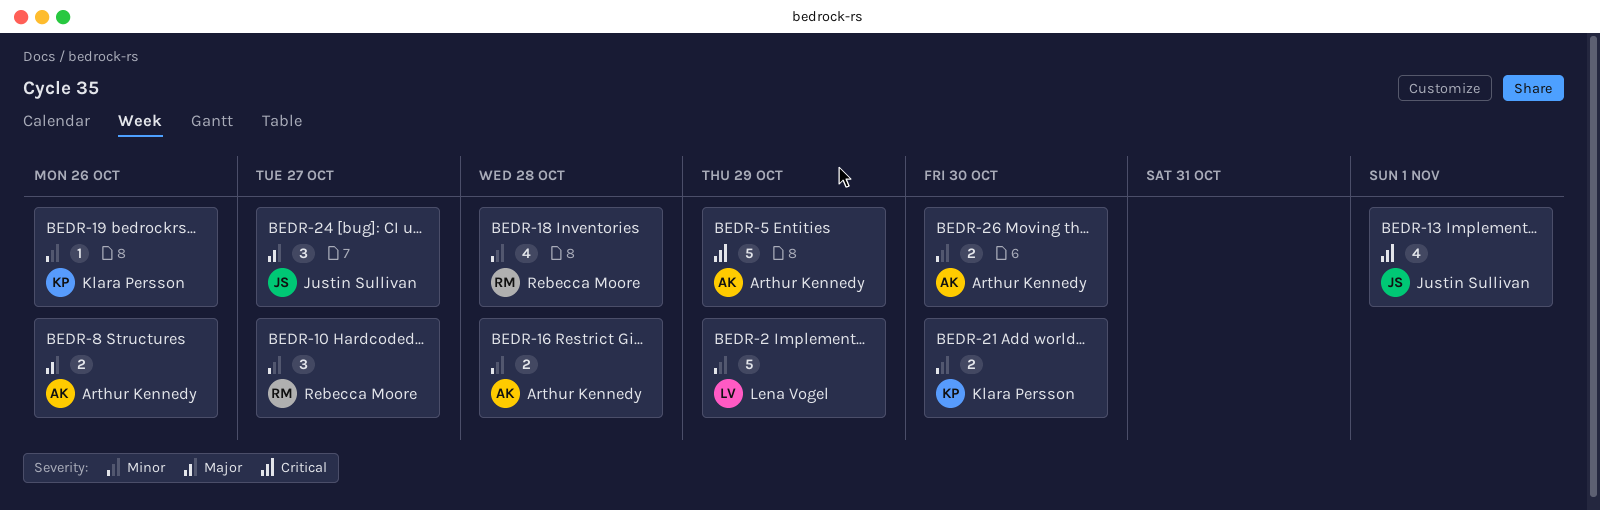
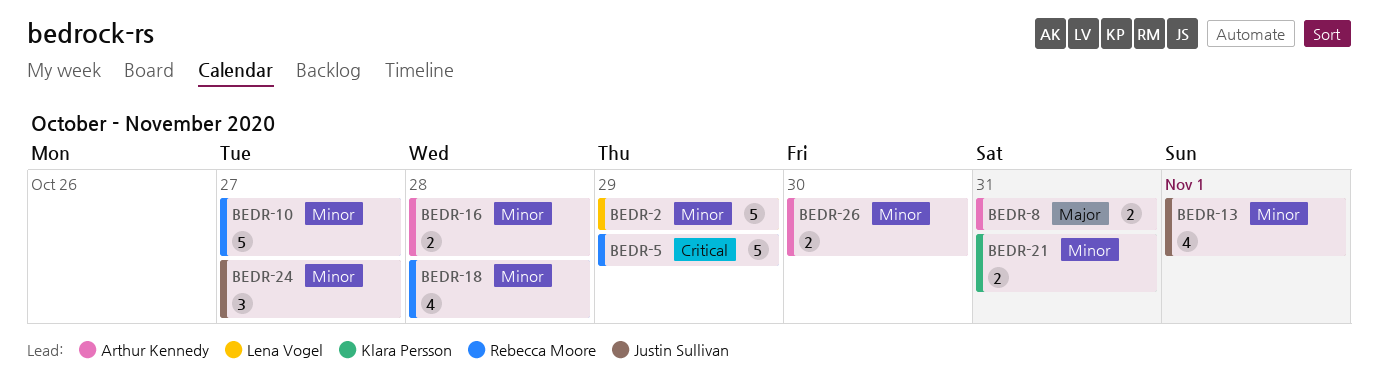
BEDR-5, owner: Arthur Kennedy -> Rebecca Moore
BEDR-8, due: Oct 26 -> Oct 31
BEDR-10, estimate: 3 -> 5
BEDR-13, priority: Critical -> Minor
BEDR-19: present -> none
BEDR-21, due: Oct 30 -> Oct 31
BEDR-24, priority: Major -> Minor

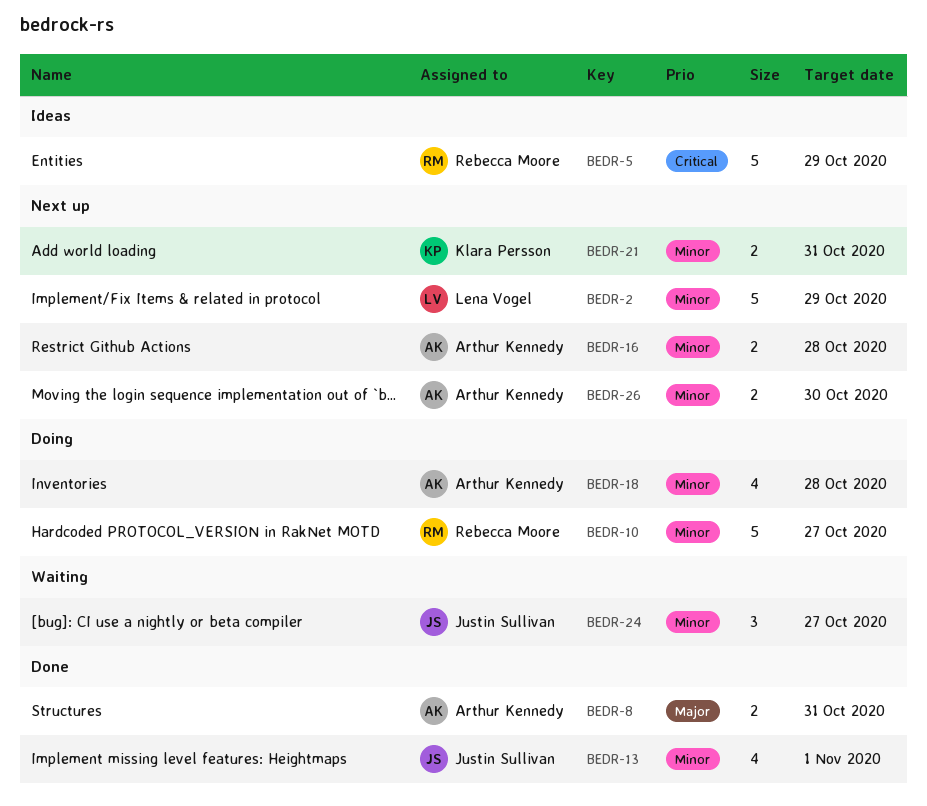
BEDR-18, owner: Rebecca Moore -> Arthur Kennedy

